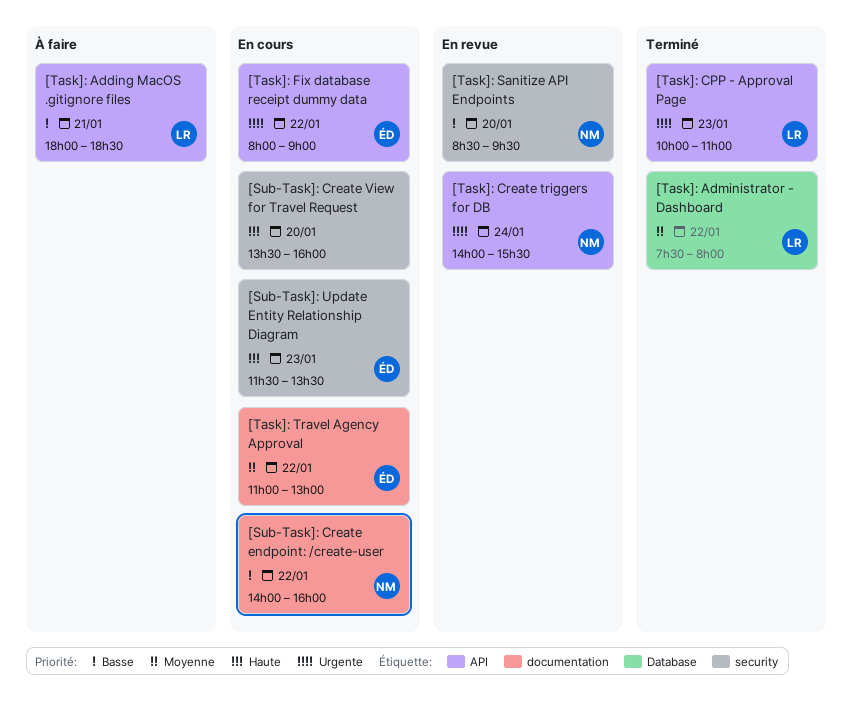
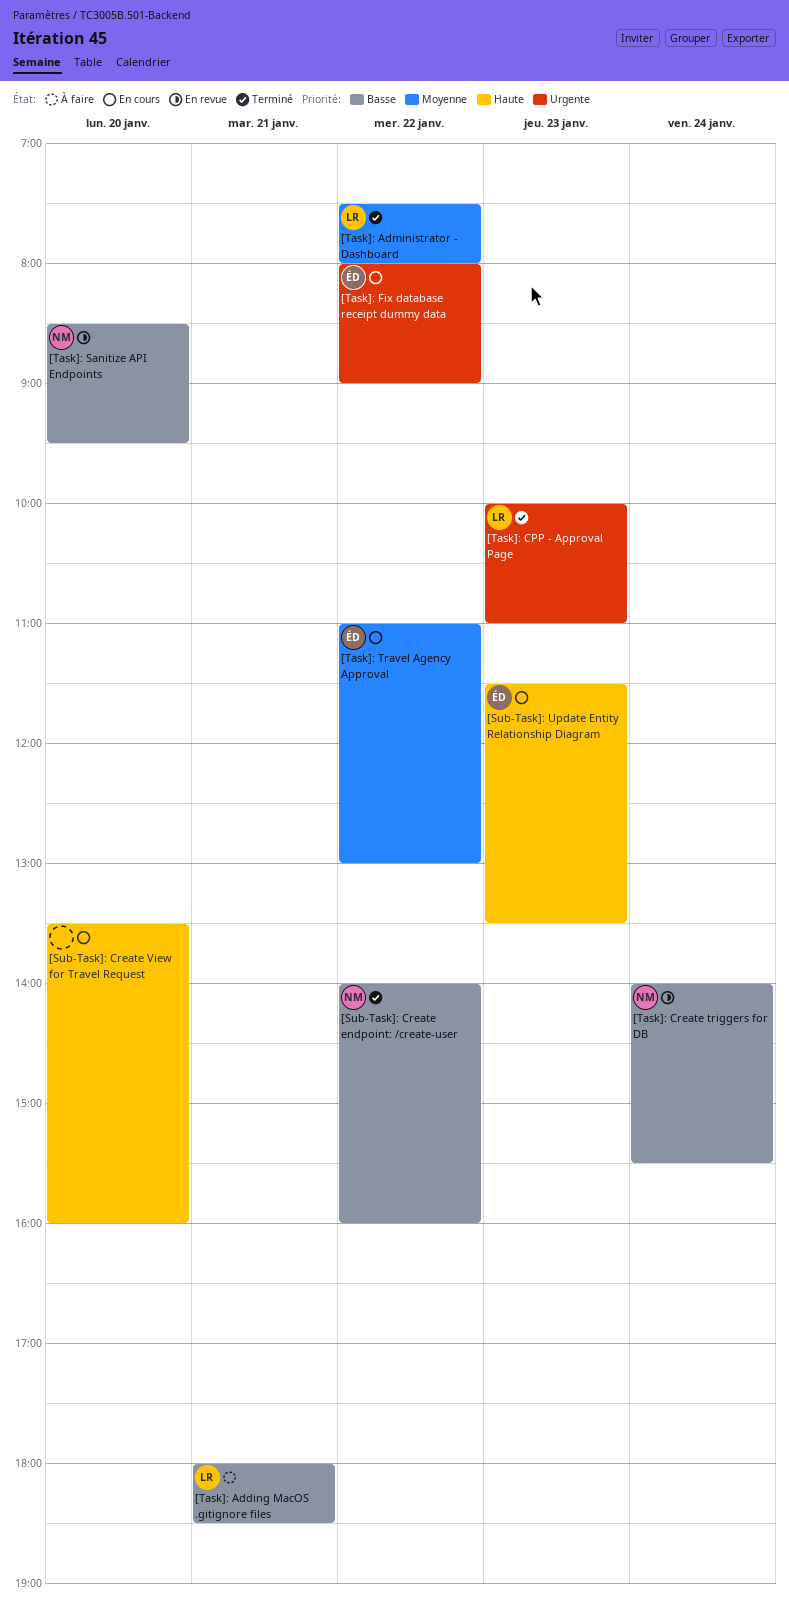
[Sub-Task]: Create endpoint: /create-user, status: En cours -> Terminé
[Task]: Create triggers for DB, priority: Urgente -> Basse

